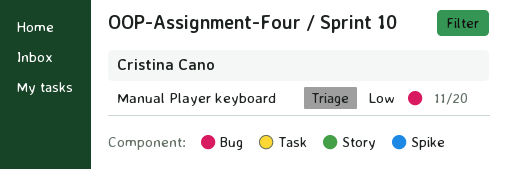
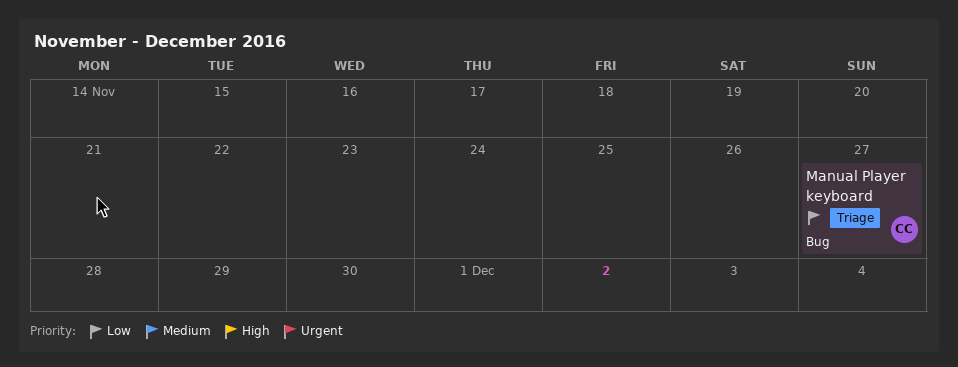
Manual Player keyboard, due: Nov 20 -> Nov 27

